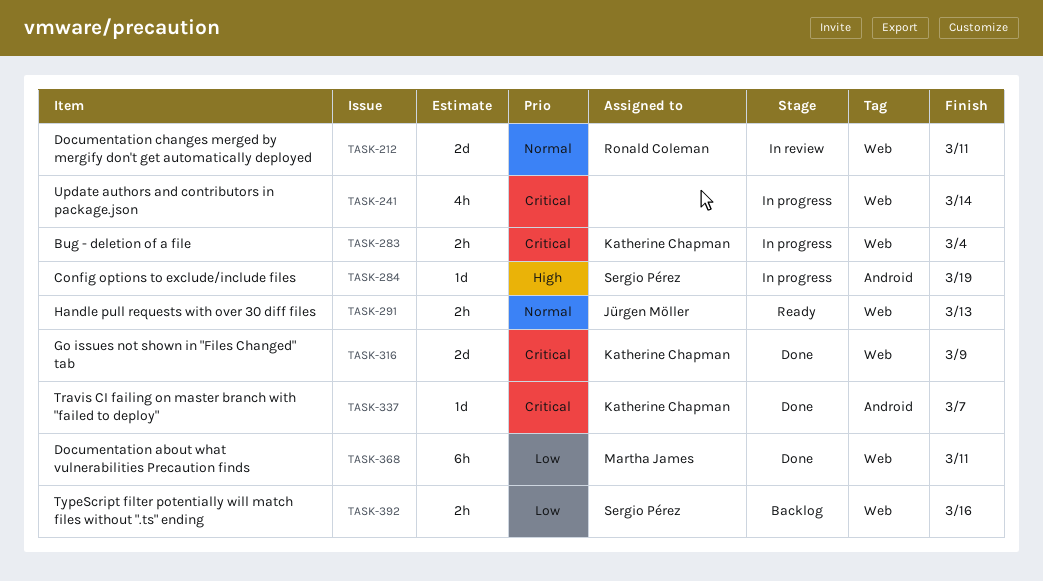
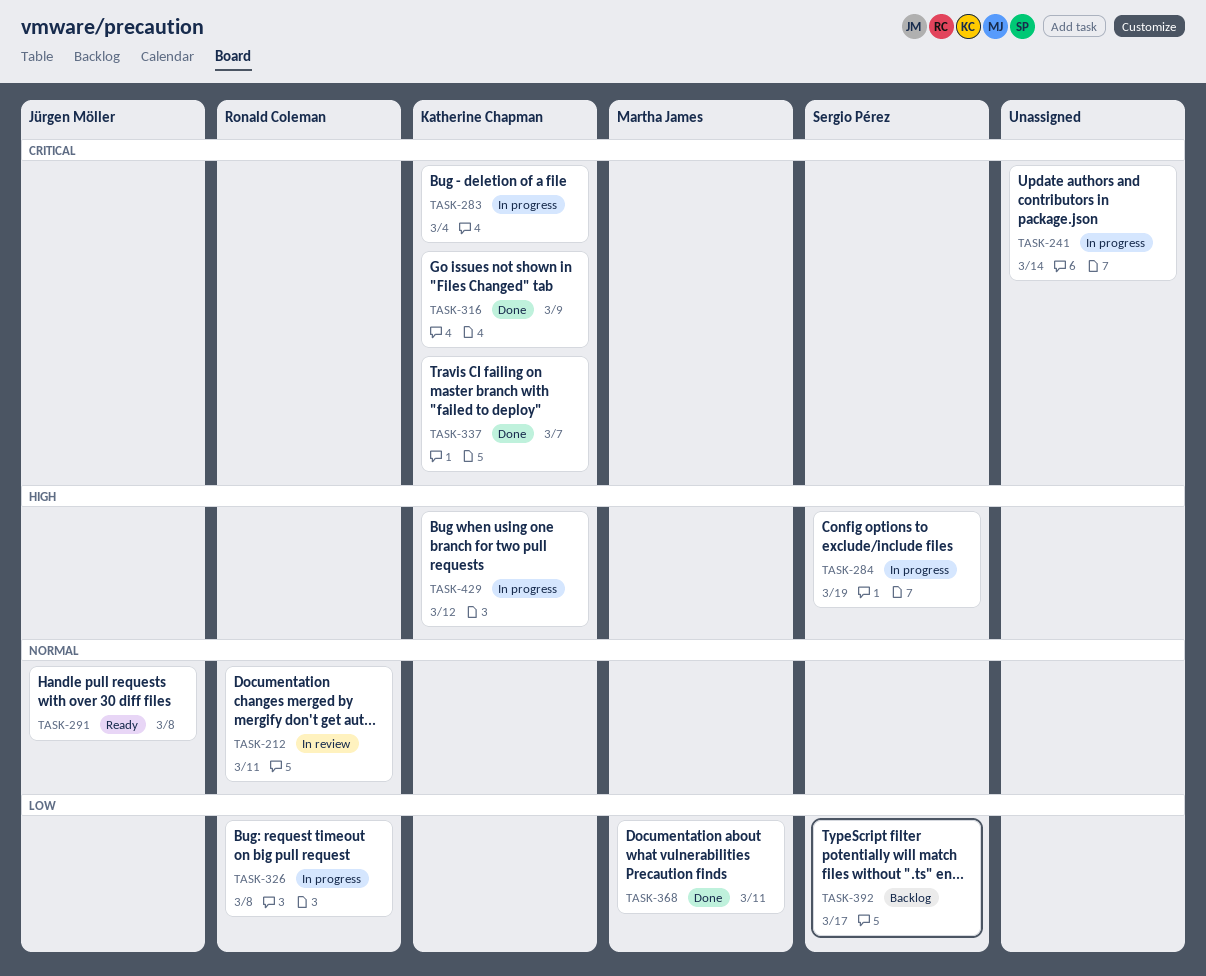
TASK-291, due: Mar 13 -> Mar 8
TASK-326: none -> present
TASK-392, due: Mar 16 -> Mar 17
TASK-429: none -> present

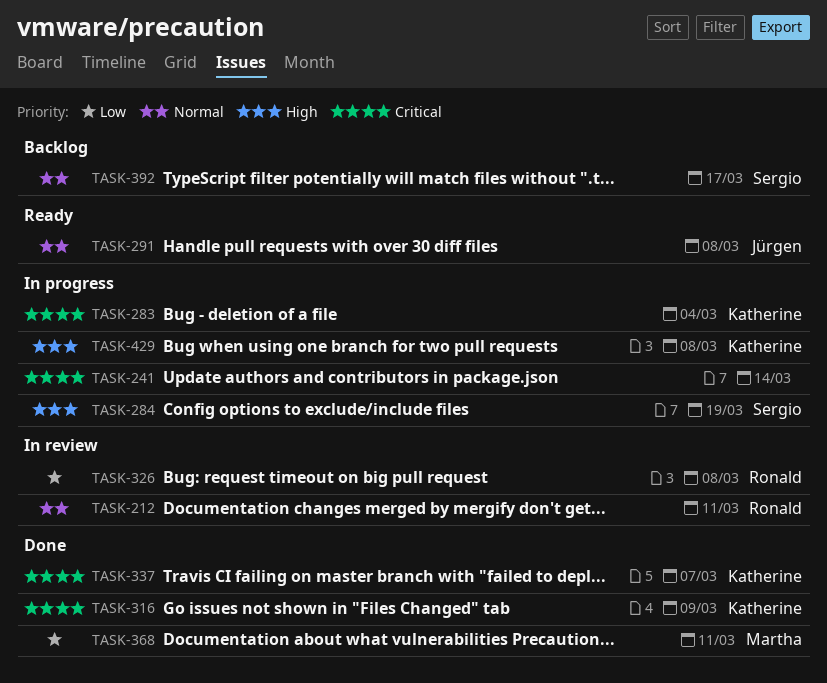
TASK-326, status: In progress -> In review
TASK-392, priority: Low -> Normal
TASK-429, due: Mar 12 -> Mar 8

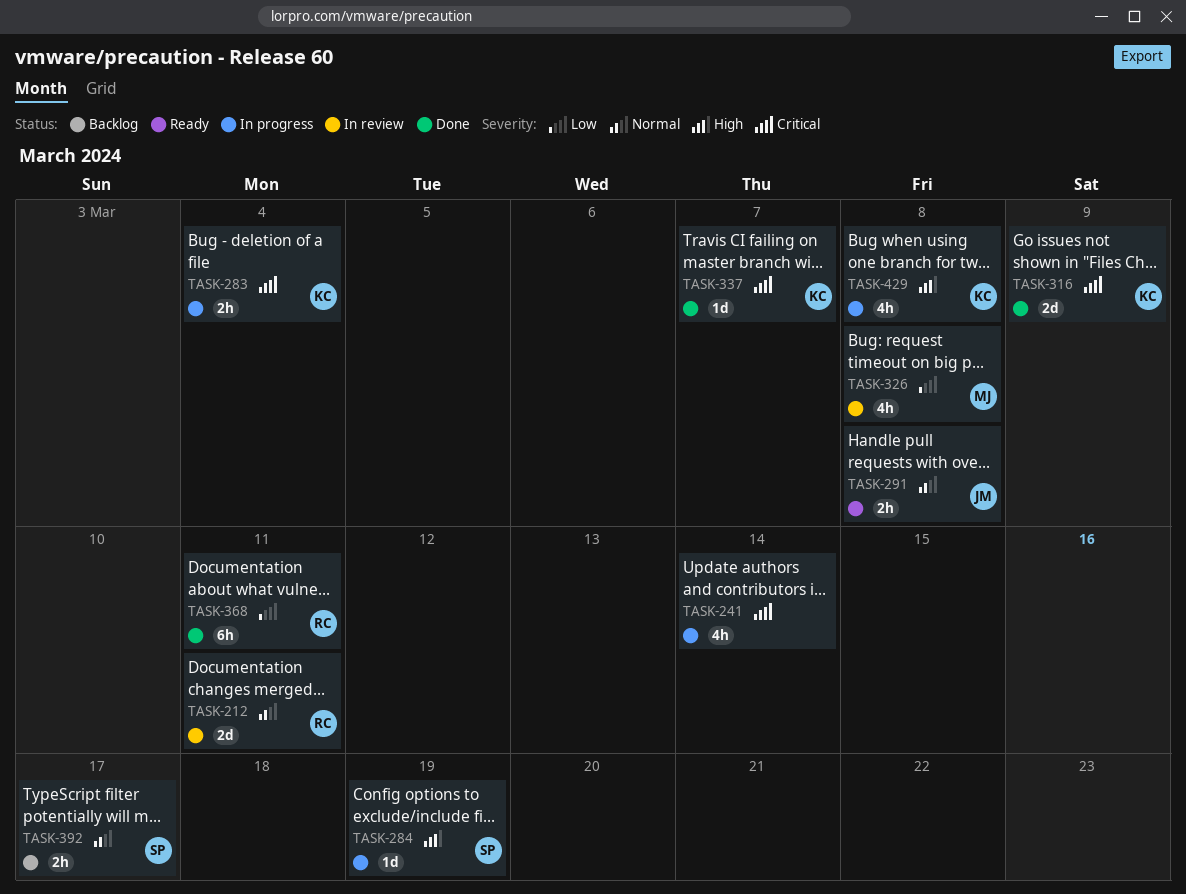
TASK-326, owner: Ronald -> Martha
TASK-368, owner: Martha -> Ronald

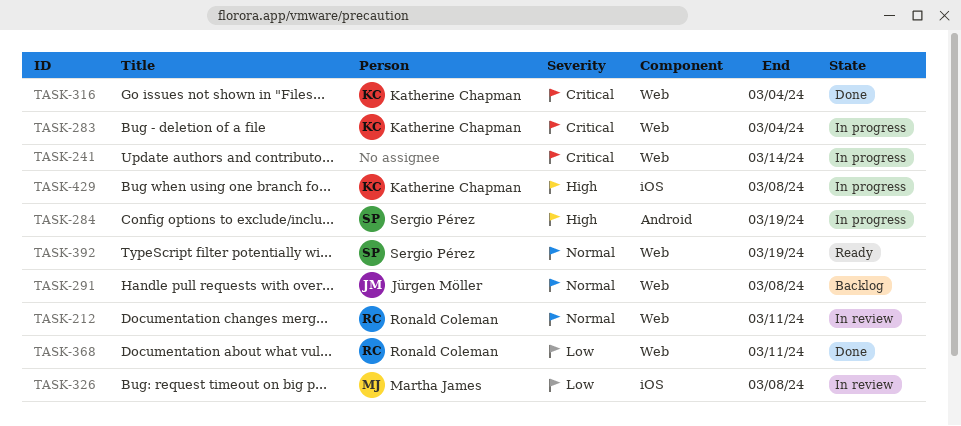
TASK-291, status: Ready -> Backlog
TASK-316, due: Mar 9 -> Mar 4
TASK-337: present -> none
TASK-392, status: Backlog -> Ready
TASK-392, due: Mar 17 -> Mar 19

